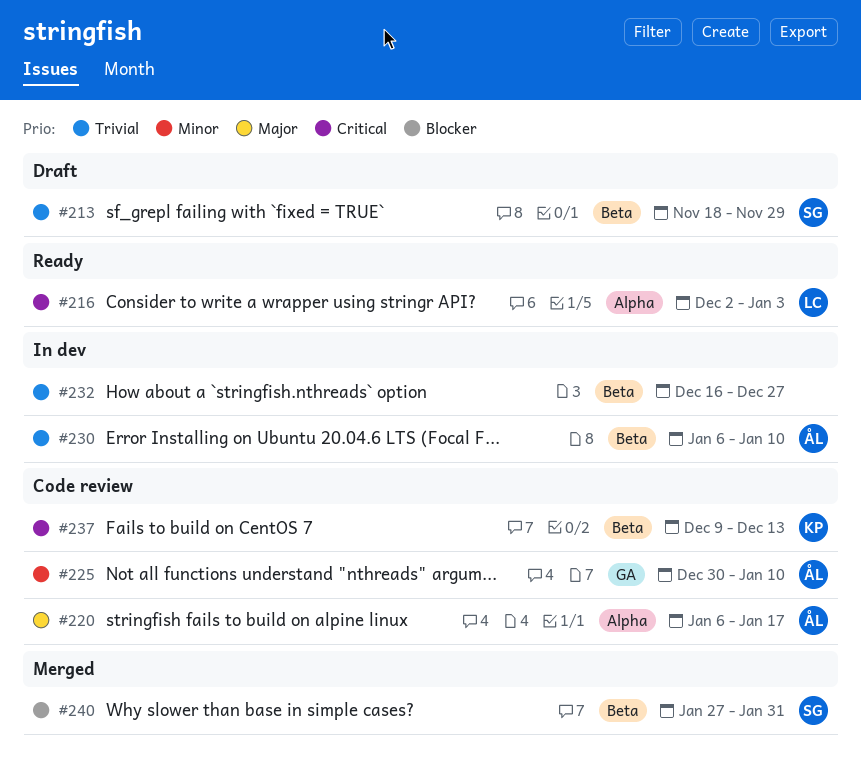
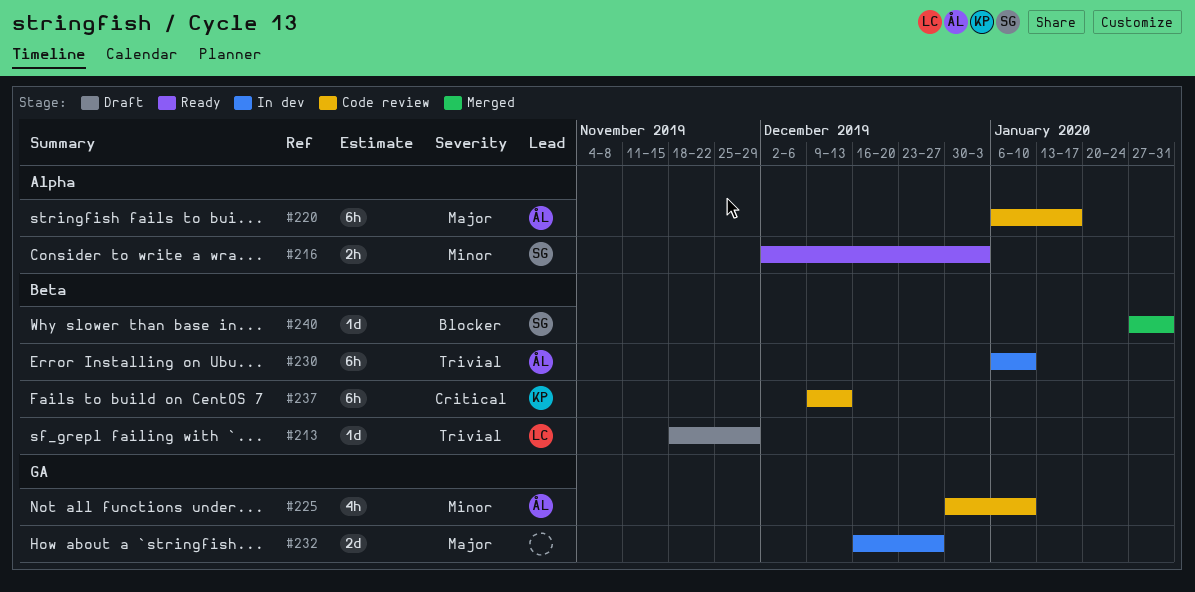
#213, owner: SG -> LC
#216, owner: LC -> SG
#216, priority: Critical -> Minor
#232, priority: Trivial -> Major
#232, label: Beta -> GA

